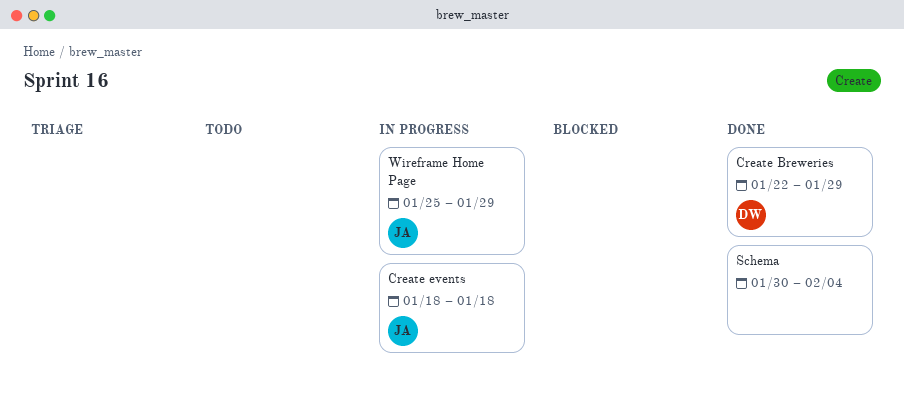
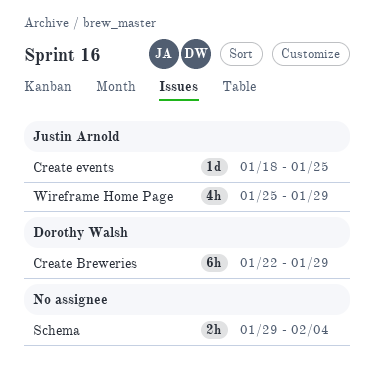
Create events, due: Jan 18 -> Jan 25
Schema, start: Jan 30 -> Jan 29

